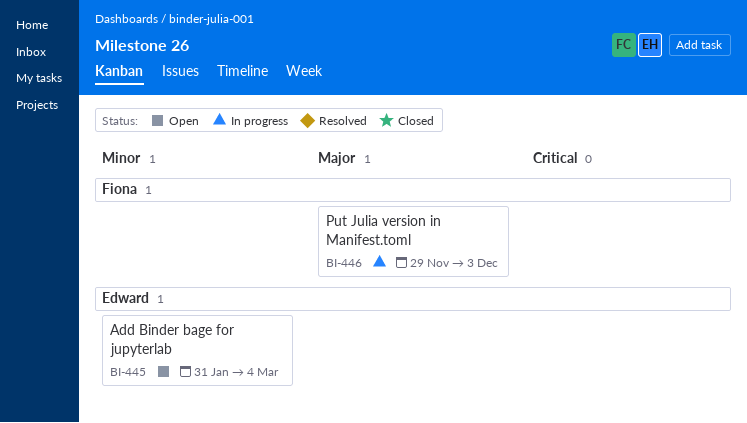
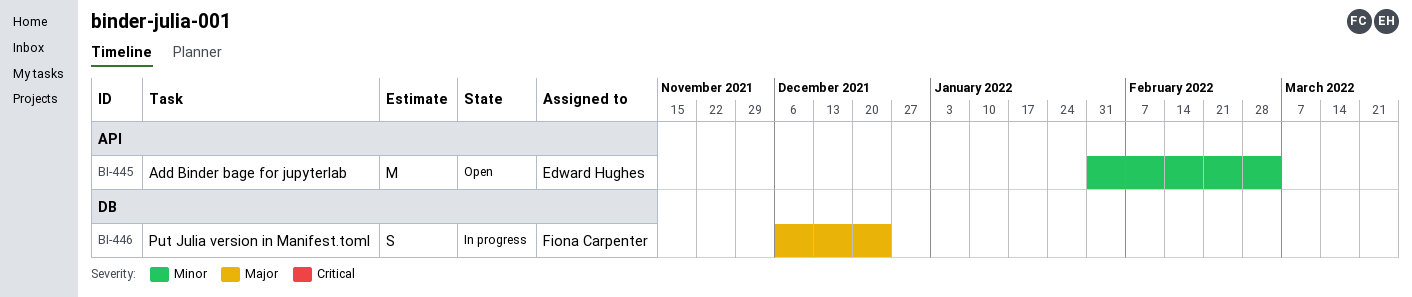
BI-446, start: Nov 29 -> Dec 6
BI-446, due: Dec 3 -> Dec 24

